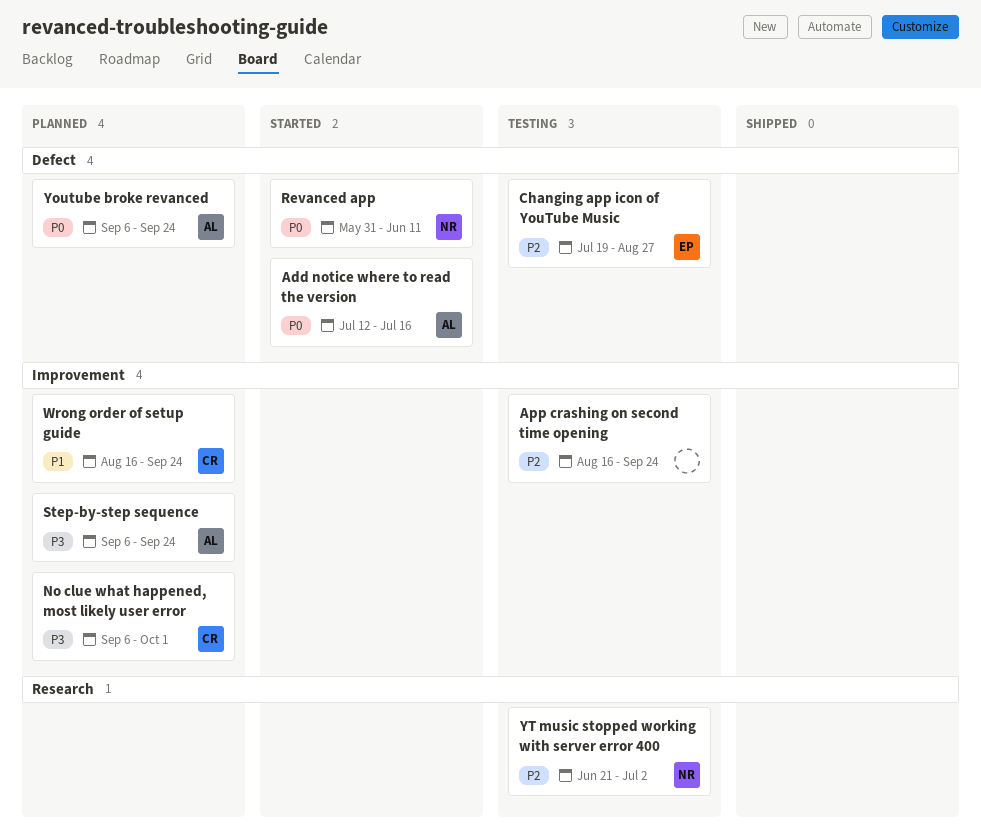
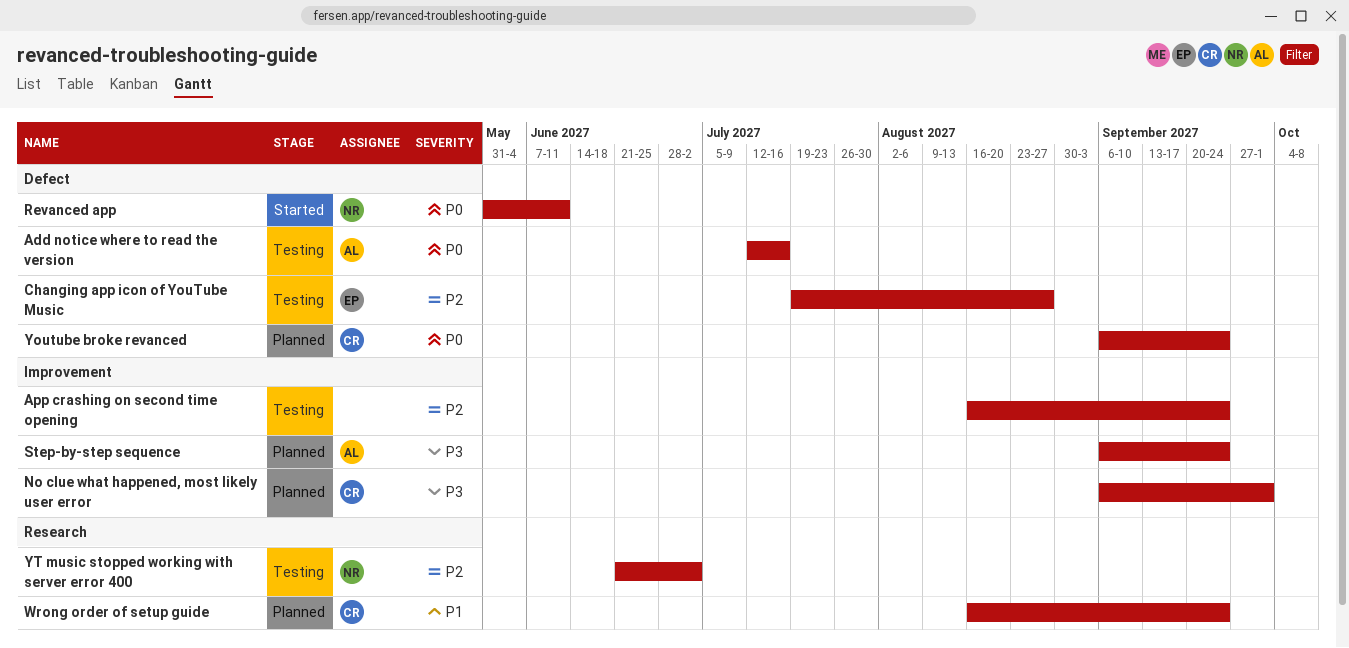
Add notice where to read the version, status: Started -> Testing
Wrong order of setup guide, label: Improvement -> Research
Youtube broke revanced, owner: AL -> CR

